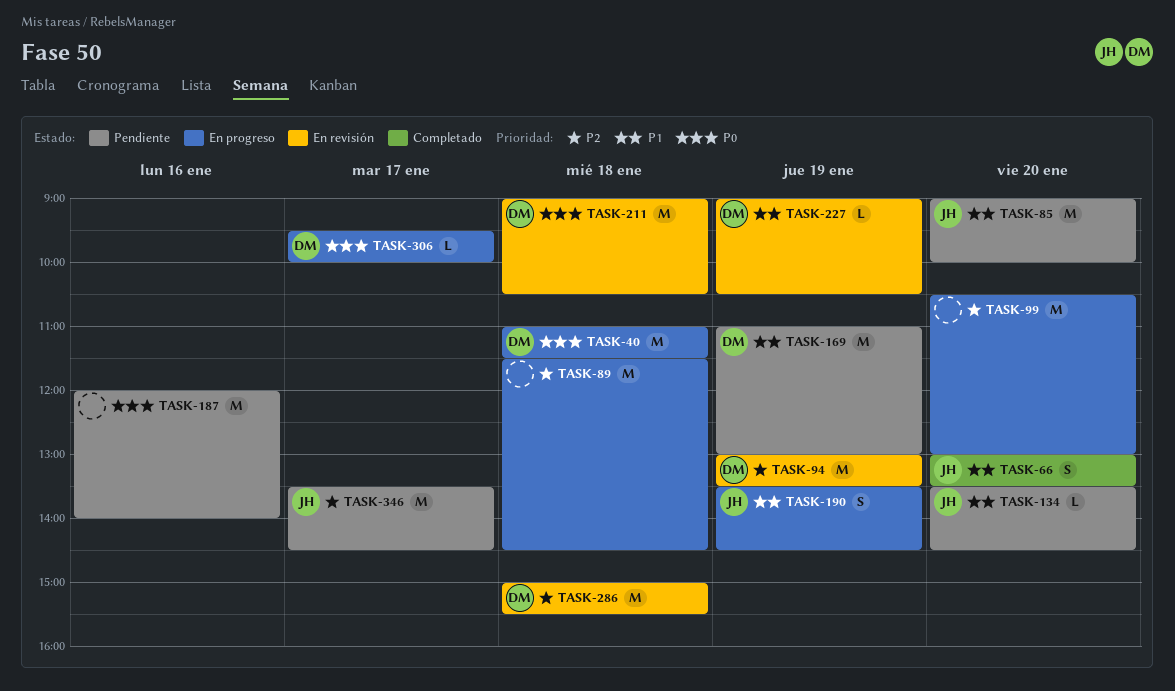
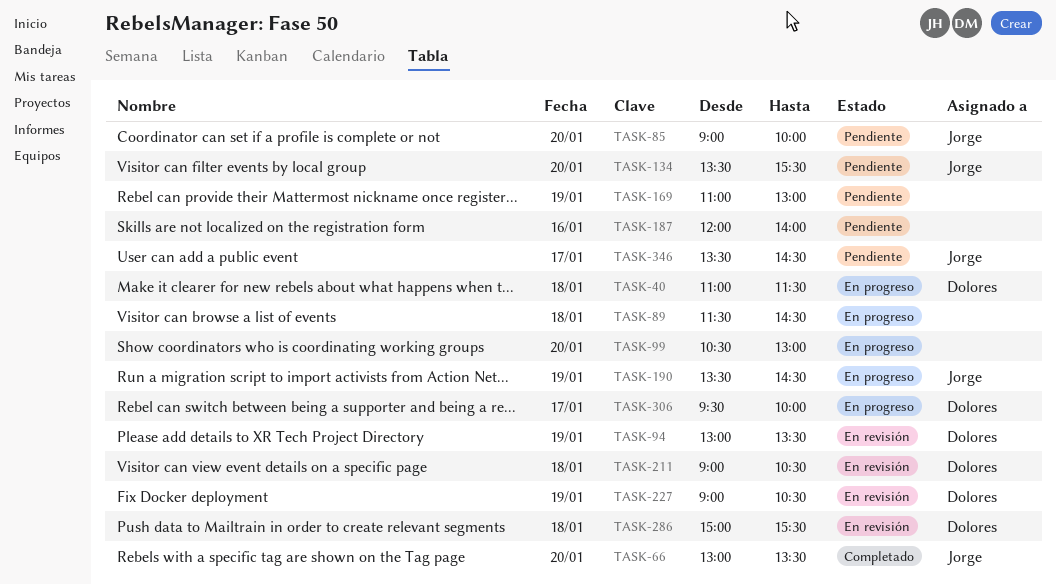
TASK-134, ends: 14:30 -> 15:30
TASK-169, owner: Dolores -> none

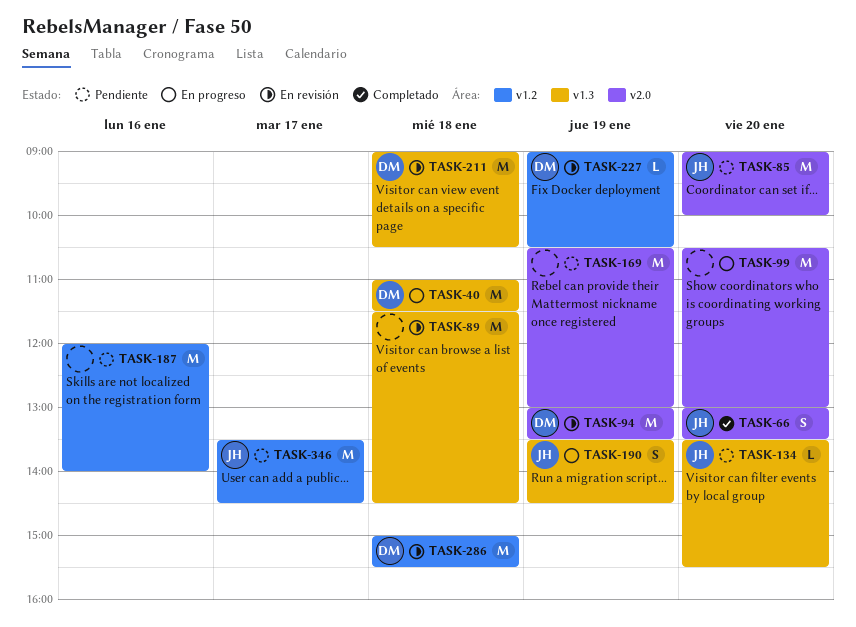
TASK-89, status: En progreso -> En revisión
TASK-169, begins: 11:00 -> 10:30
TASK-306: present -> none

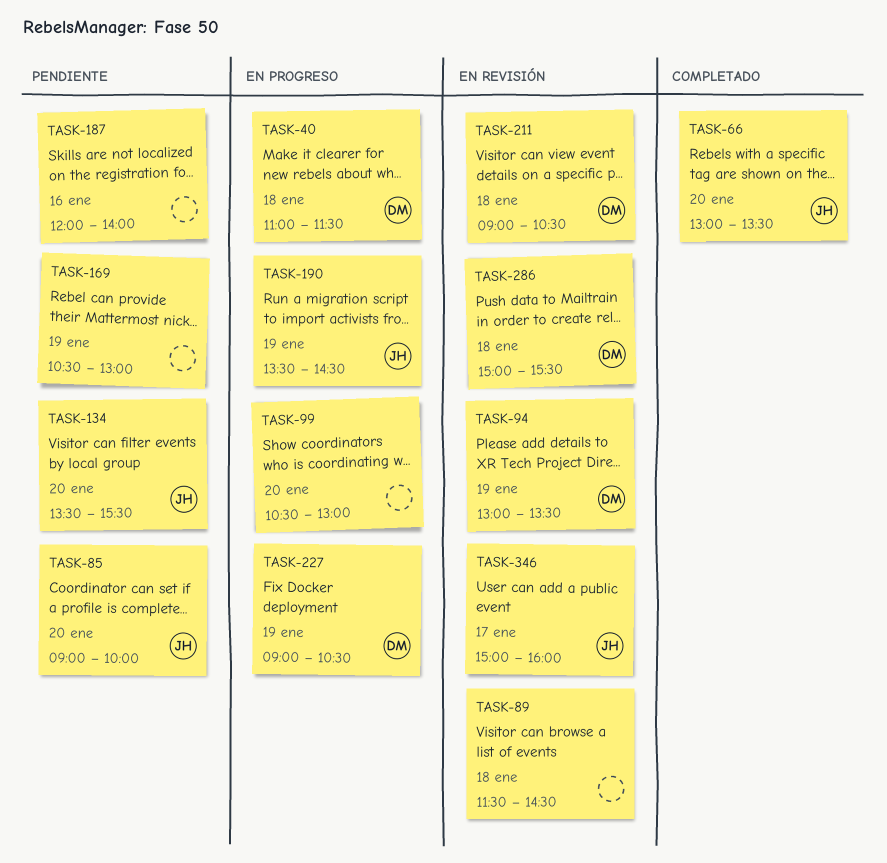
TASK-227, status: En revisión -> En progreso
TASK-346, status: Pendiente -> En revisión
TASK-346, begins: 13:30 -> 15:00
TASK-346, ends: 14:30 -> 16:00

